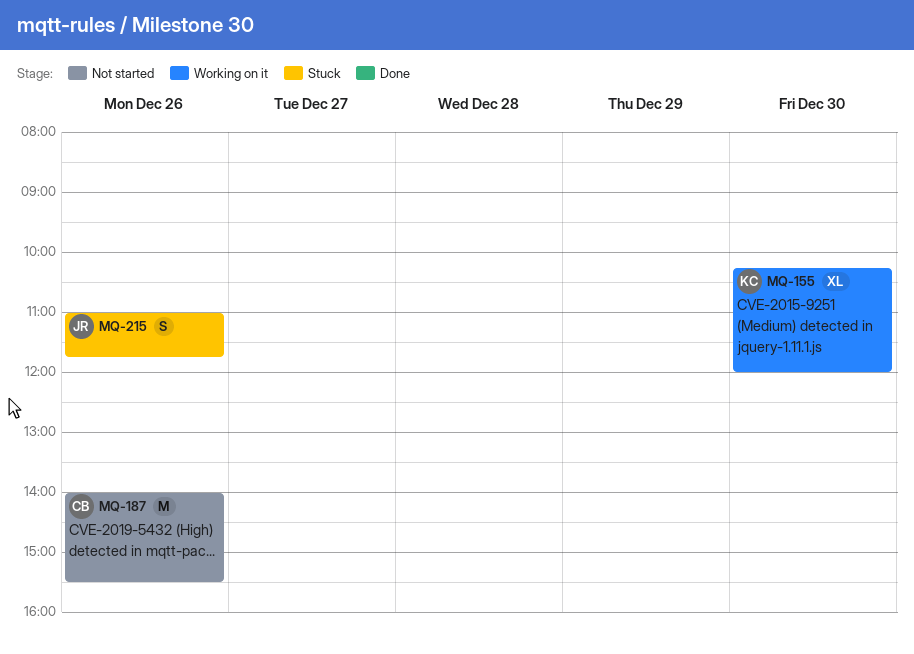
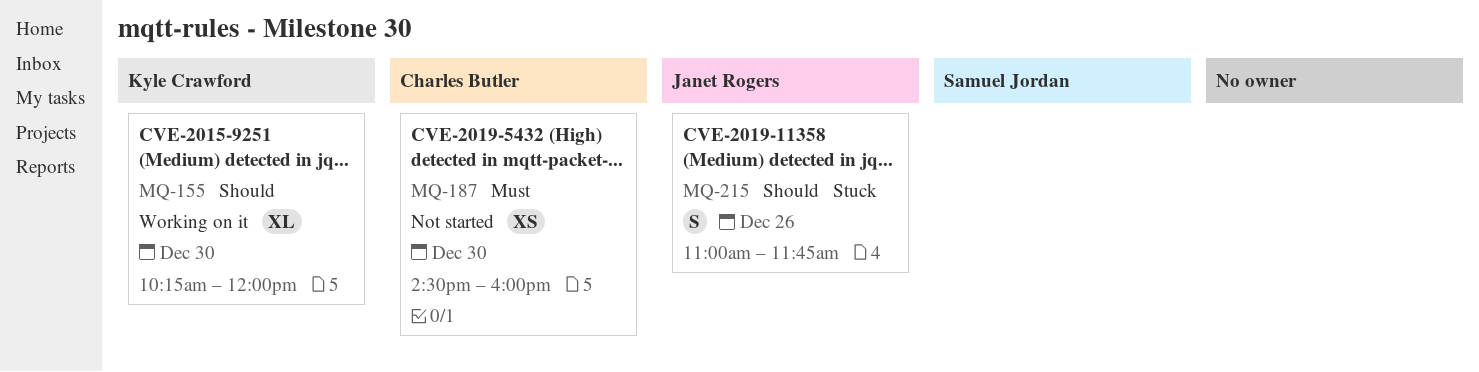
MQ-187, estimate: M -> XS
MQ-187, day: Dec 26 -> Dec 30
MQ-187, begins: 14:00 -> 14:30
MQ-187, ends: 15:30 -> 16:00

